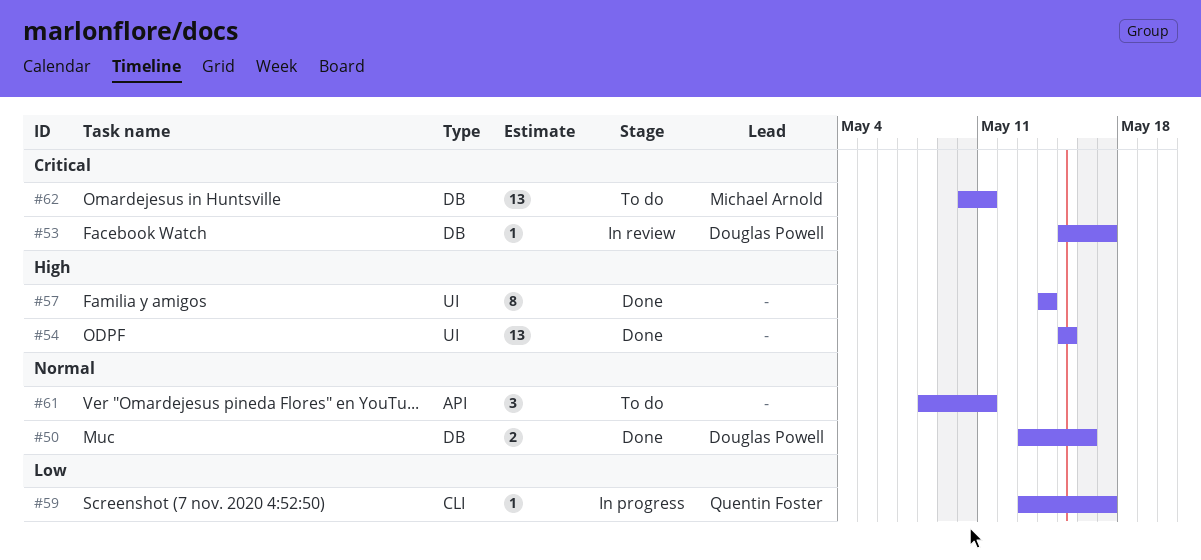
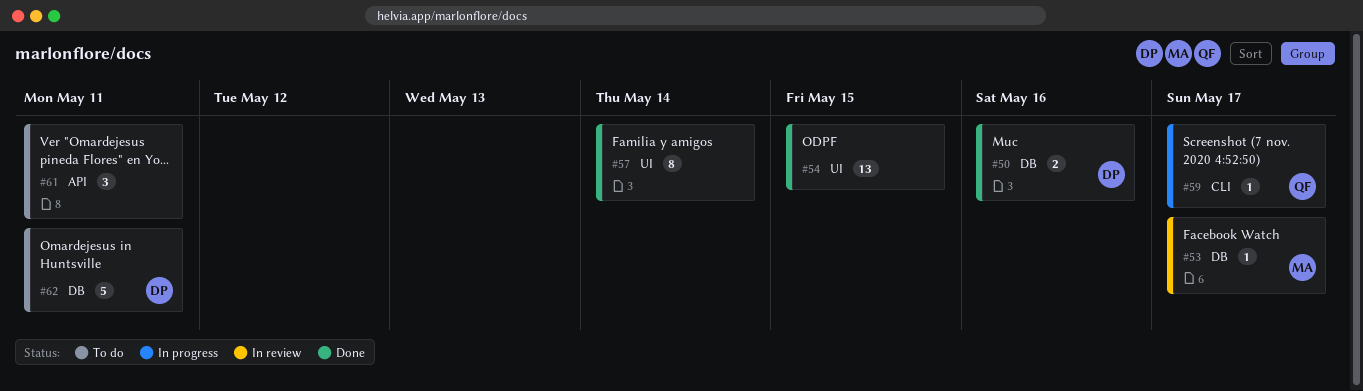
#53, owner: Douglas Powell -> Michael Arnold
#62, owner: Michael Arnold -> Douglas Powell
#62, estimate: 13 -> 5

